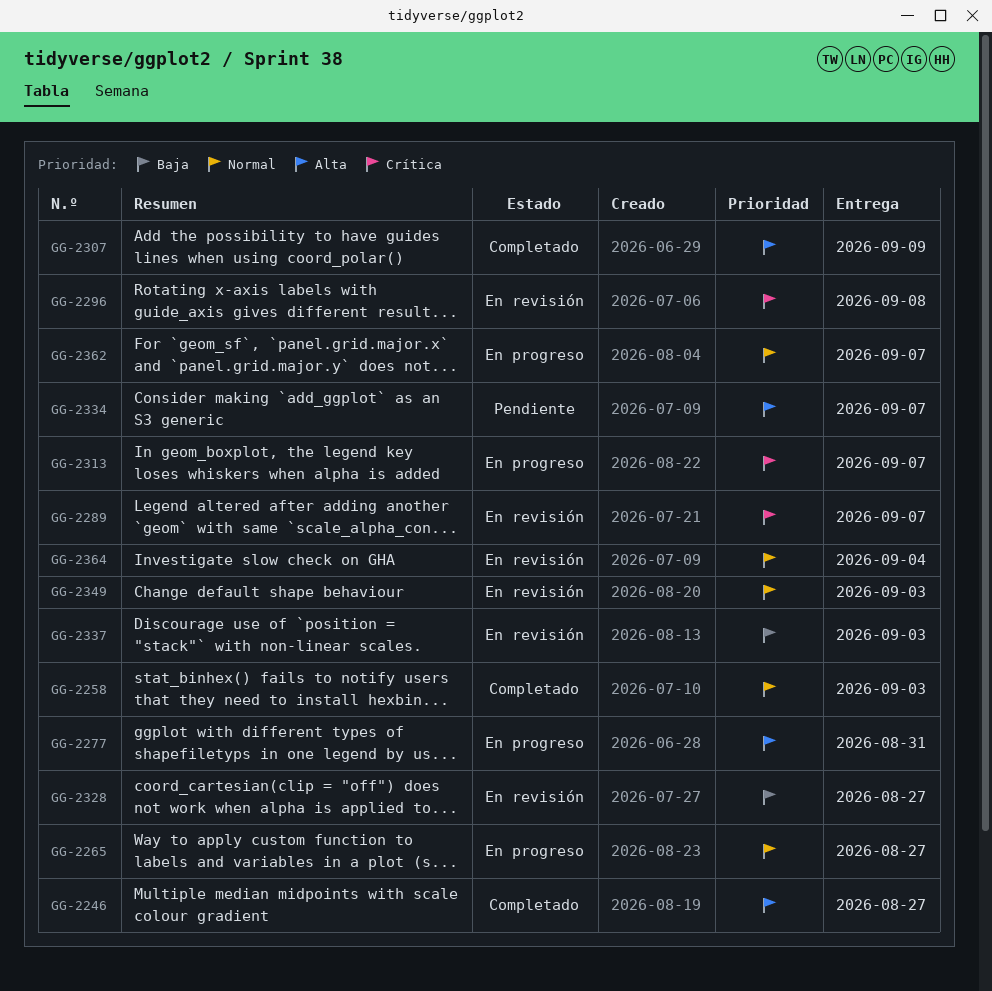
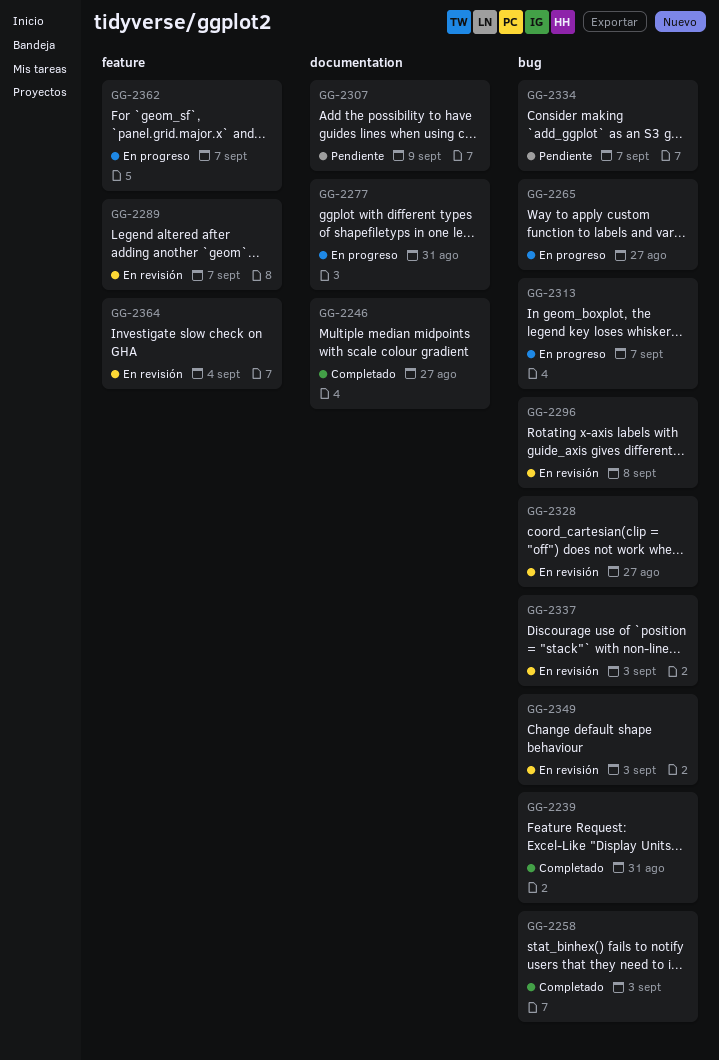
GG-2239: none -> present
GG-2307, status: Completado -> Pendiente

